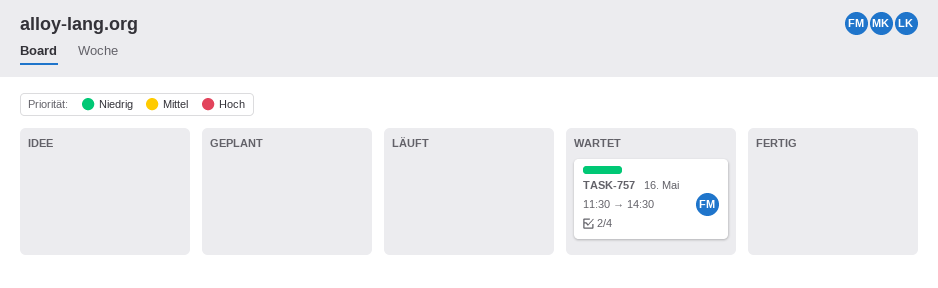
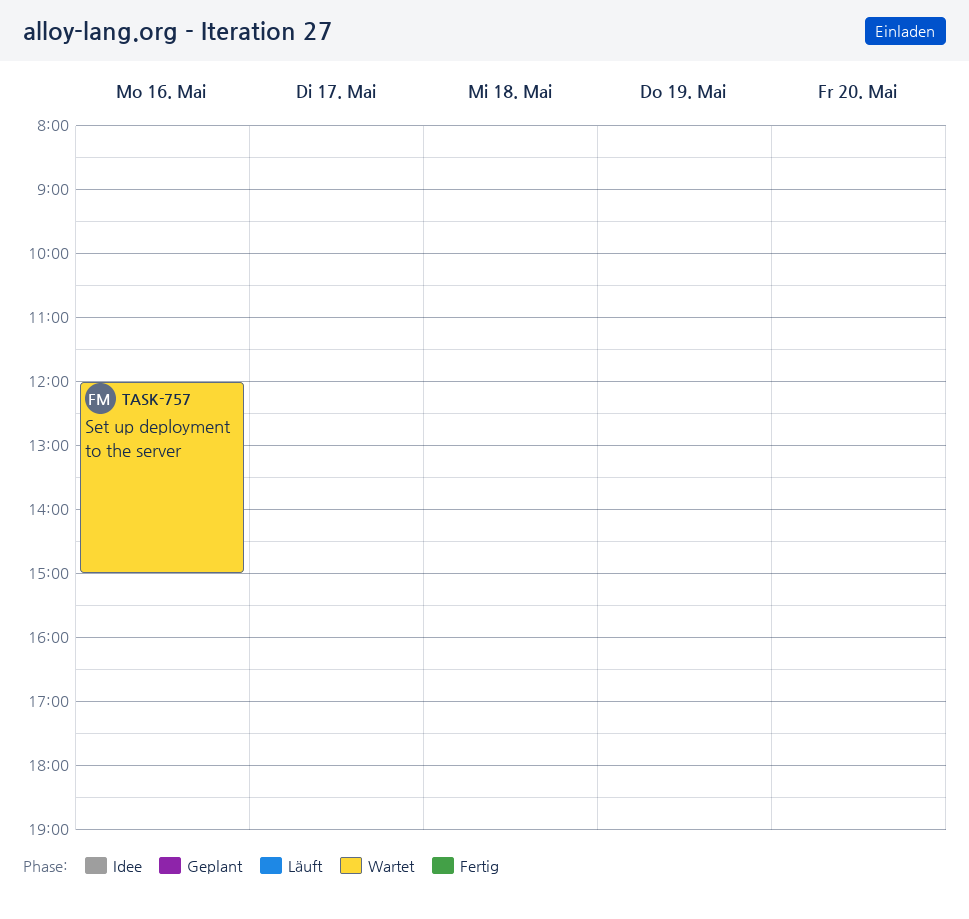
TASK-757, begins: 11:30 -> 12:00
TASK-757, ends: 14:30 -> 15:00

